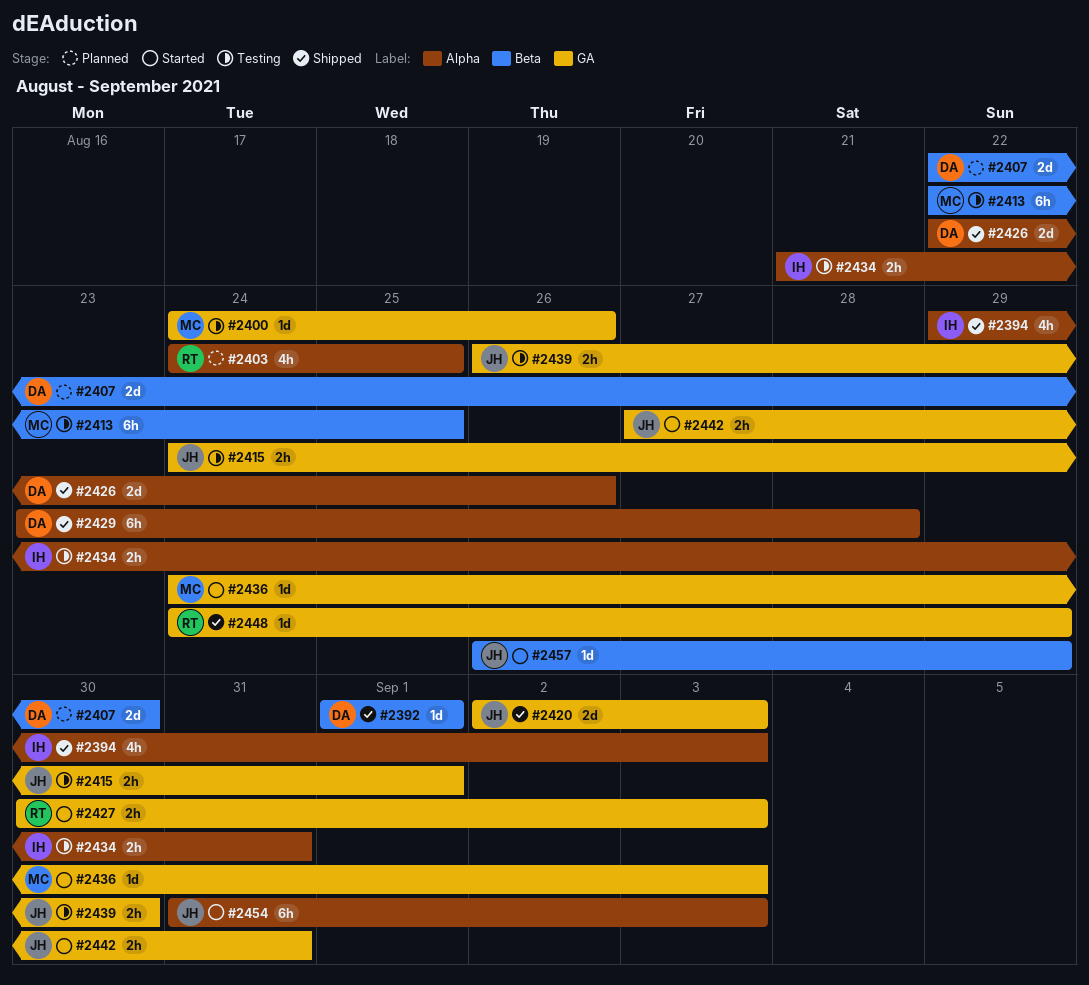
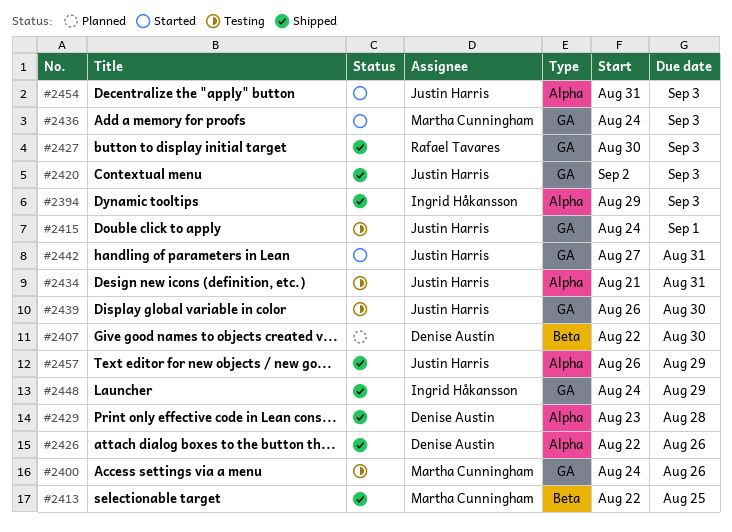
#2392: present -> none
#2403: present -> none
#2413, status: Testing -> Shipped
#2427, status: Started -> Shipped
#2434, owner: Ingrid Håkansson -> Justin Harris
#2448, owner: Rafael Tavares -> Ingrid Håkansson
#2457, status: Started -> Shipped
#2457, label: Beta -> Alpha

